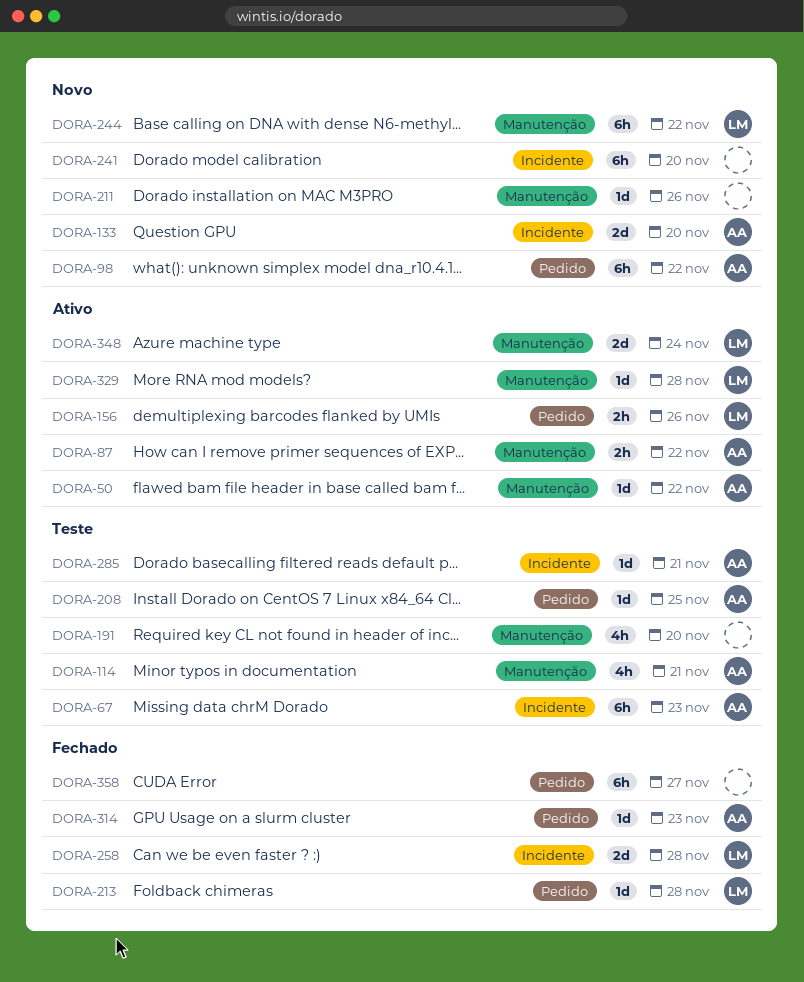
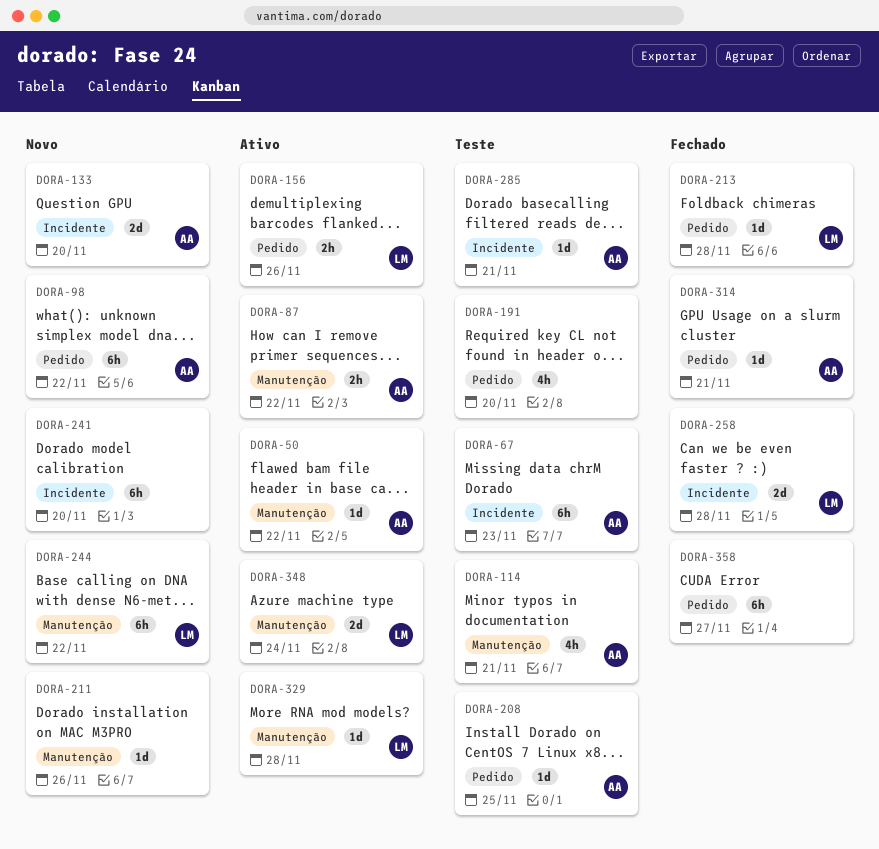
DORA-191, label: Manutenção -> Pedido
DORA-314, due: Nov 23 -> Nov 21

